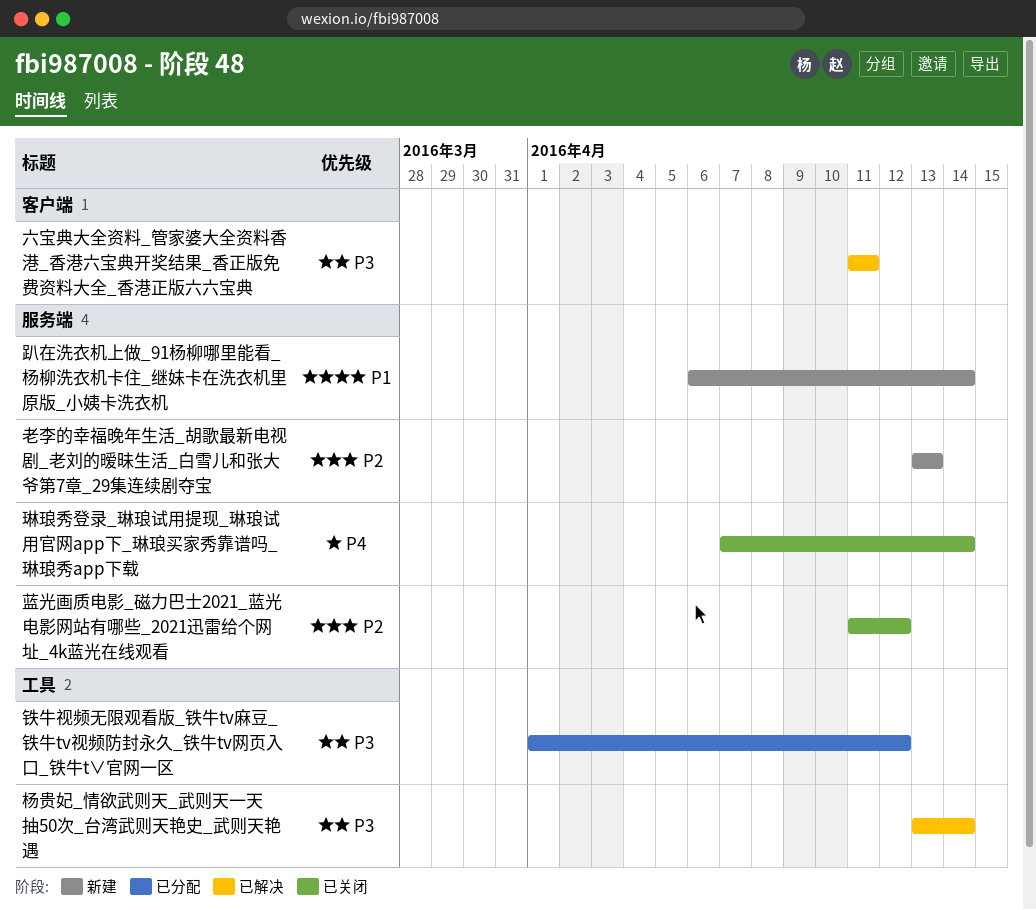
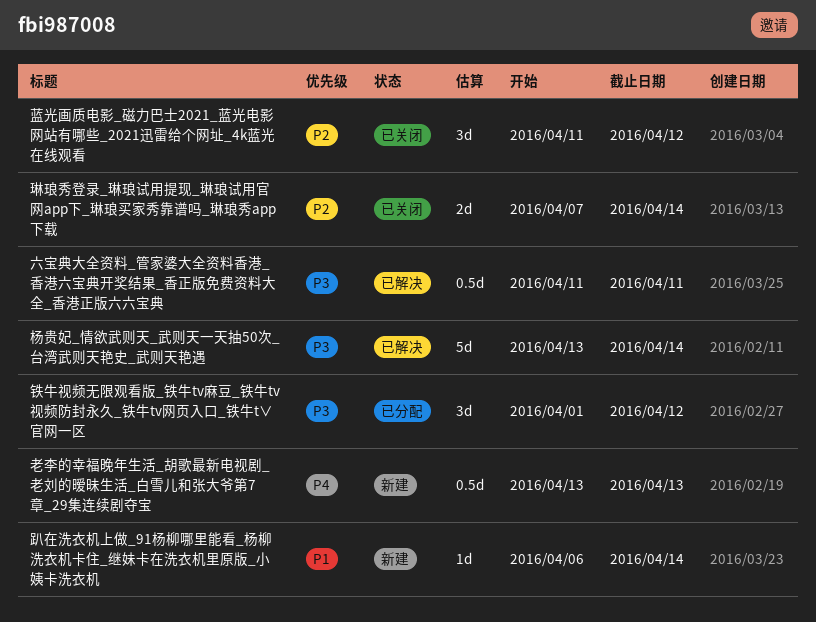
琳琅秀登录_琳琅试用提现_琳琅试用官网app下_琳琅买家秀靠谱吗_琳琅秀app下载, priority: P4 -> P2
老李的幸福晚年生活_胡歌最新电视剧_老刘的暧昧生活_白雪儿和张大爷第7章_29集连续剧夺宝, priority: P2 -> P4

